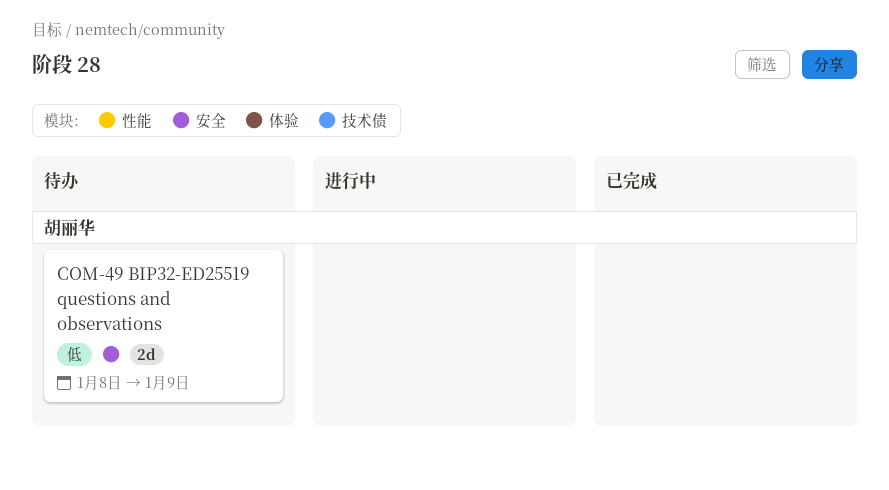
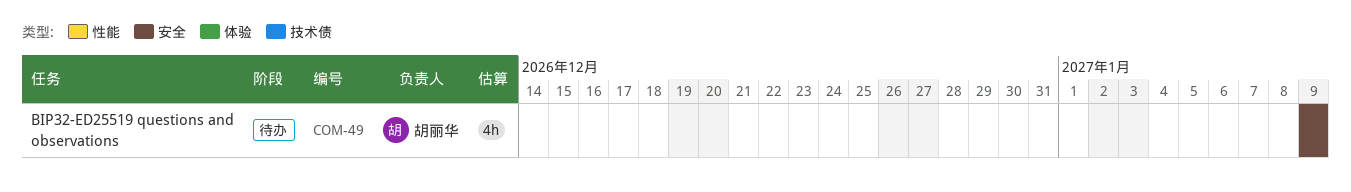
COM-49, estimate: 2d -> 4h
COM-49, start: Jan 8 -> Jan 9

